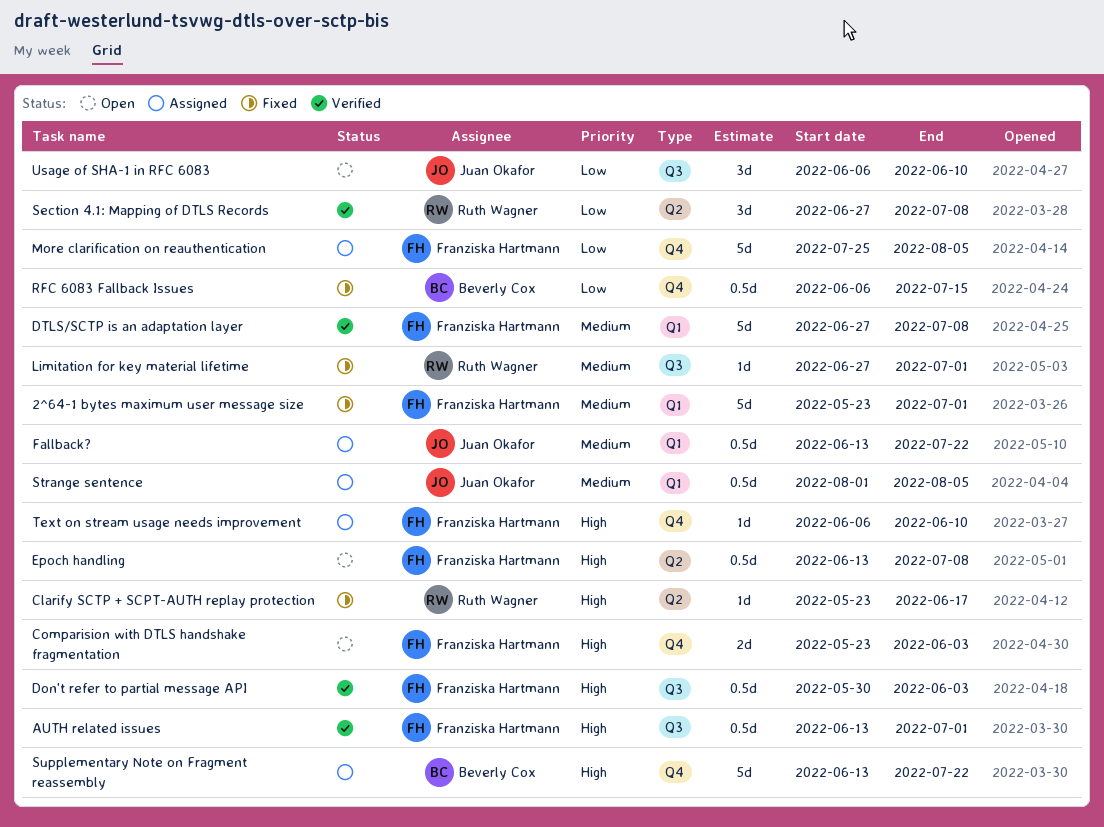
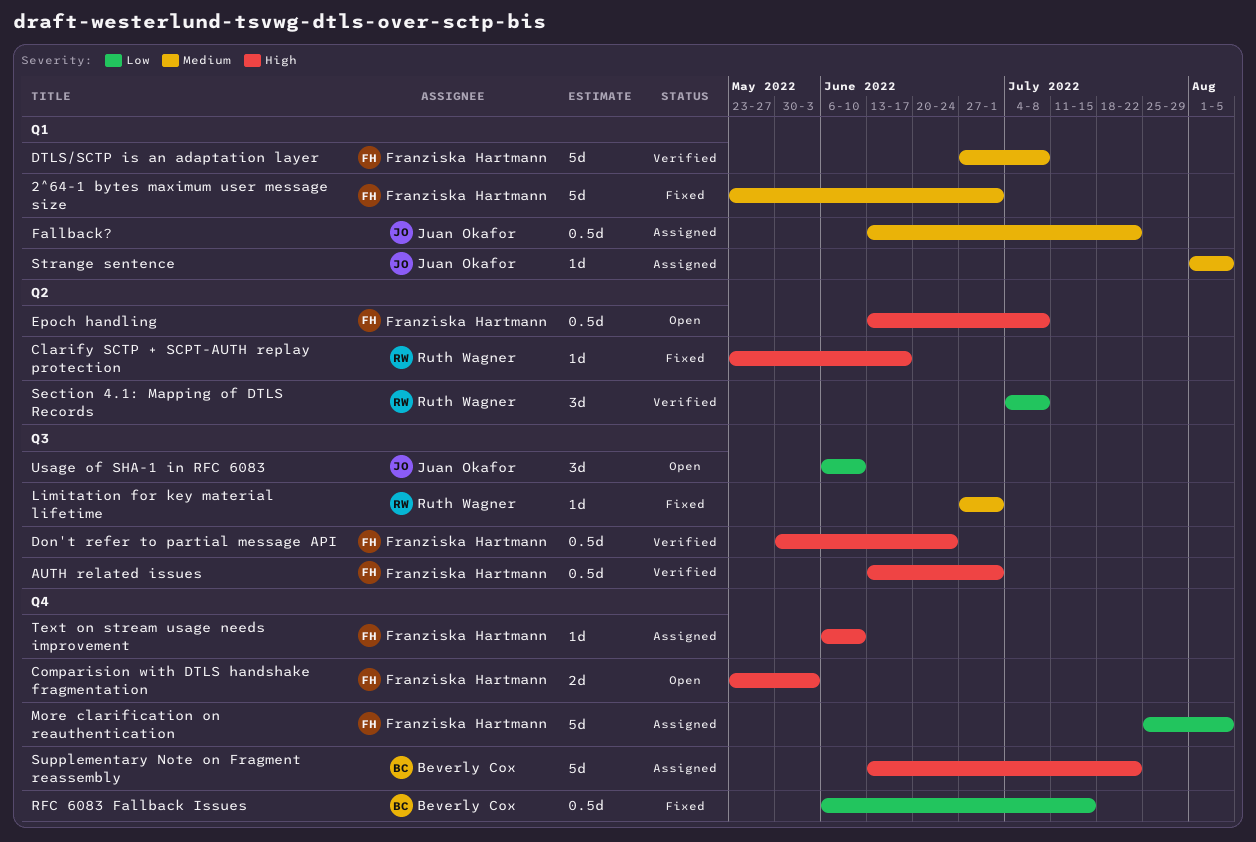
Don't refer to partial message API, due: Jun 3 -> Jun 24
Section 4.1: Mapping of DTLS Records, start: Jun 27 -> Jul 4
Strange sentence, estimate: 0.5d -> 1d

